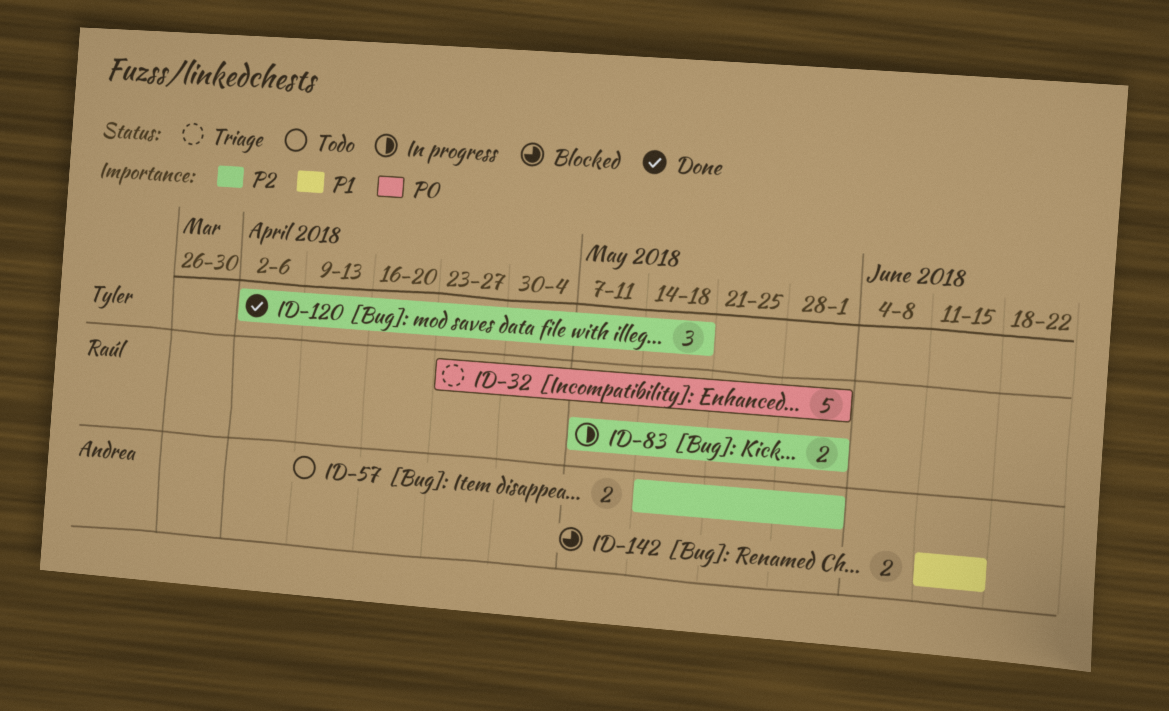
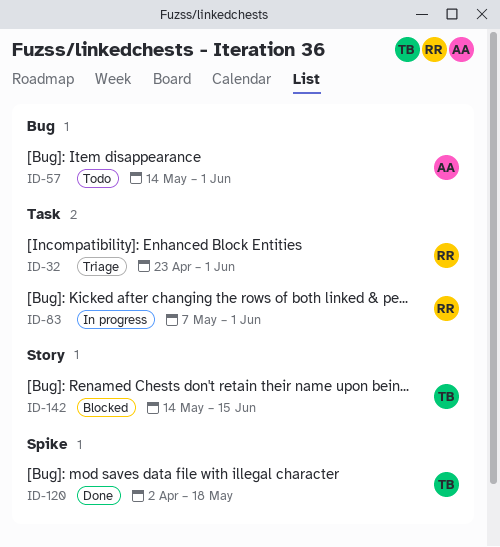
ID-142, owner: Andrea -> Tyler
ID-142, start: Jun 11 -> May 14

